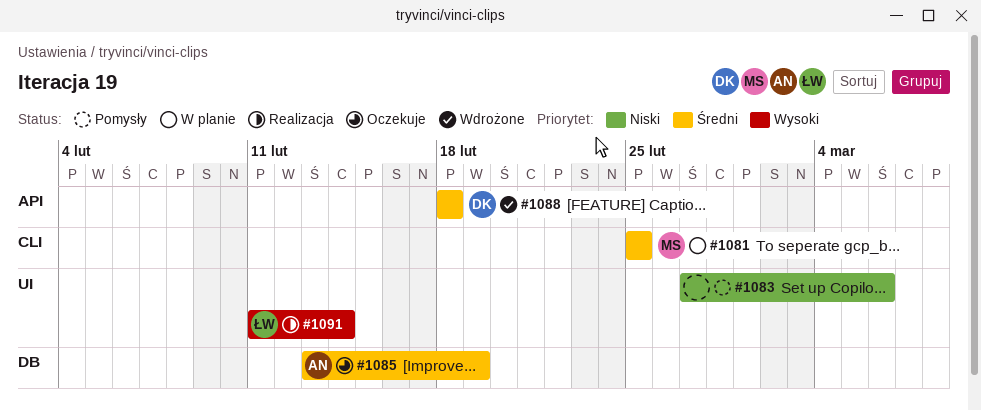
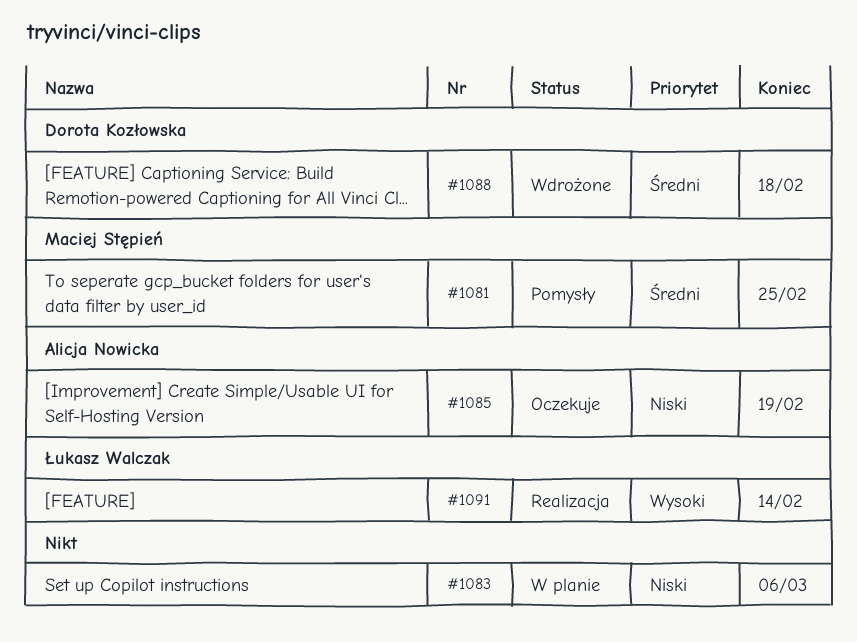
#1081, status: W planie -> Pomysły
#1083, status: Pomysły -> W planie
#1085, priority: Średni -> Niski

